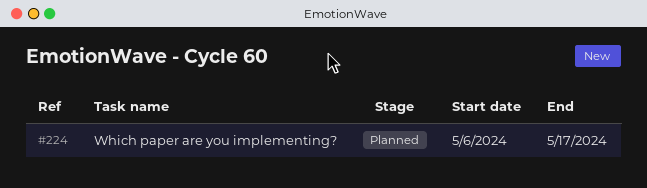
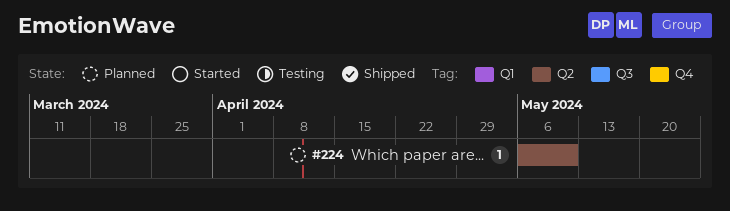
#224, due: May 17 -> May 10

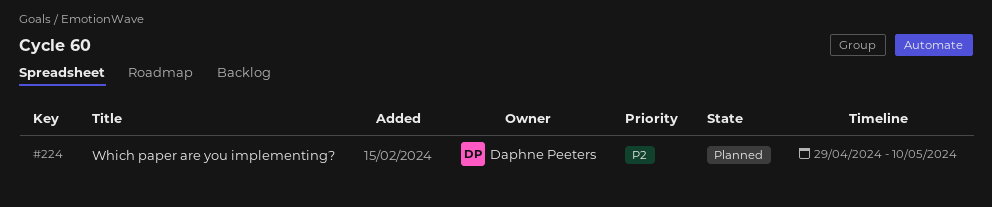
#224, start: May 6 -> Apr 29

